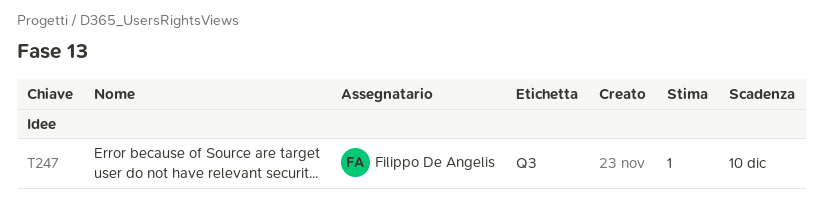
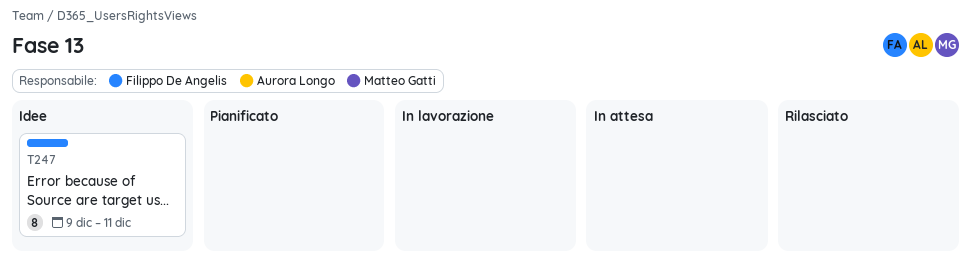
T247, estimate: 1 -> 8
T247, due: Dec 10 -> Dec 11

